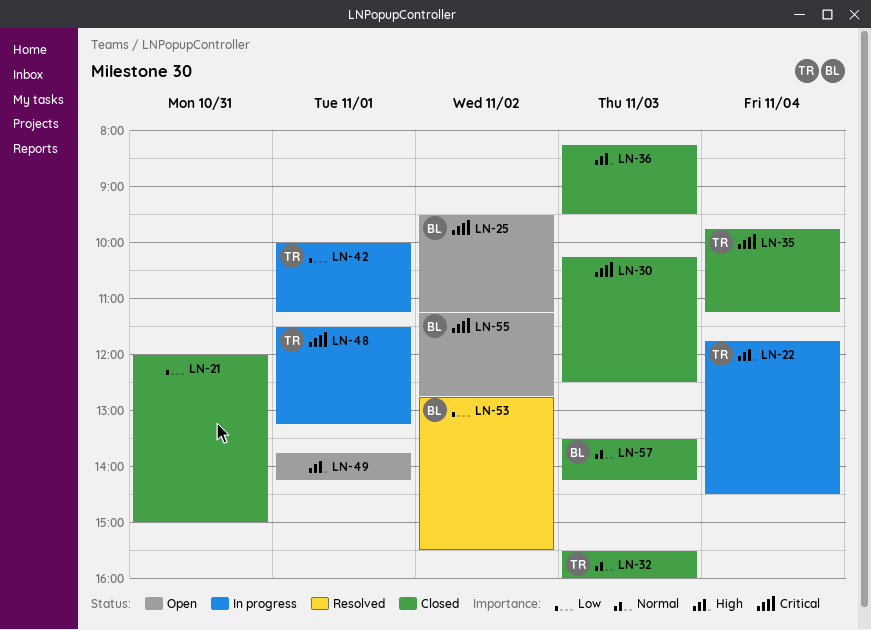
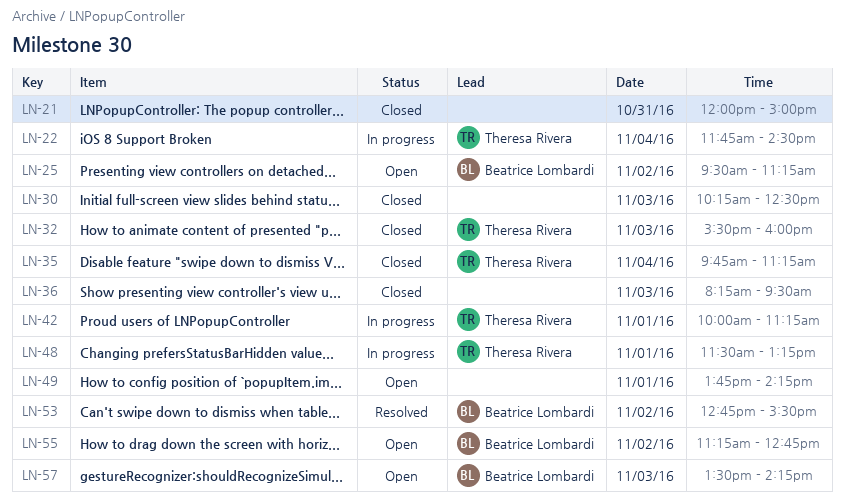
LN-57, status: Closed -> Open

